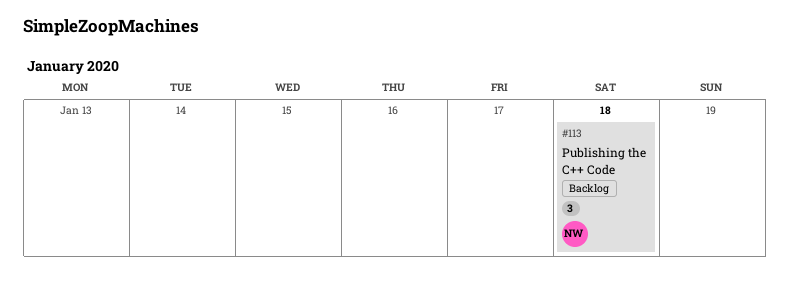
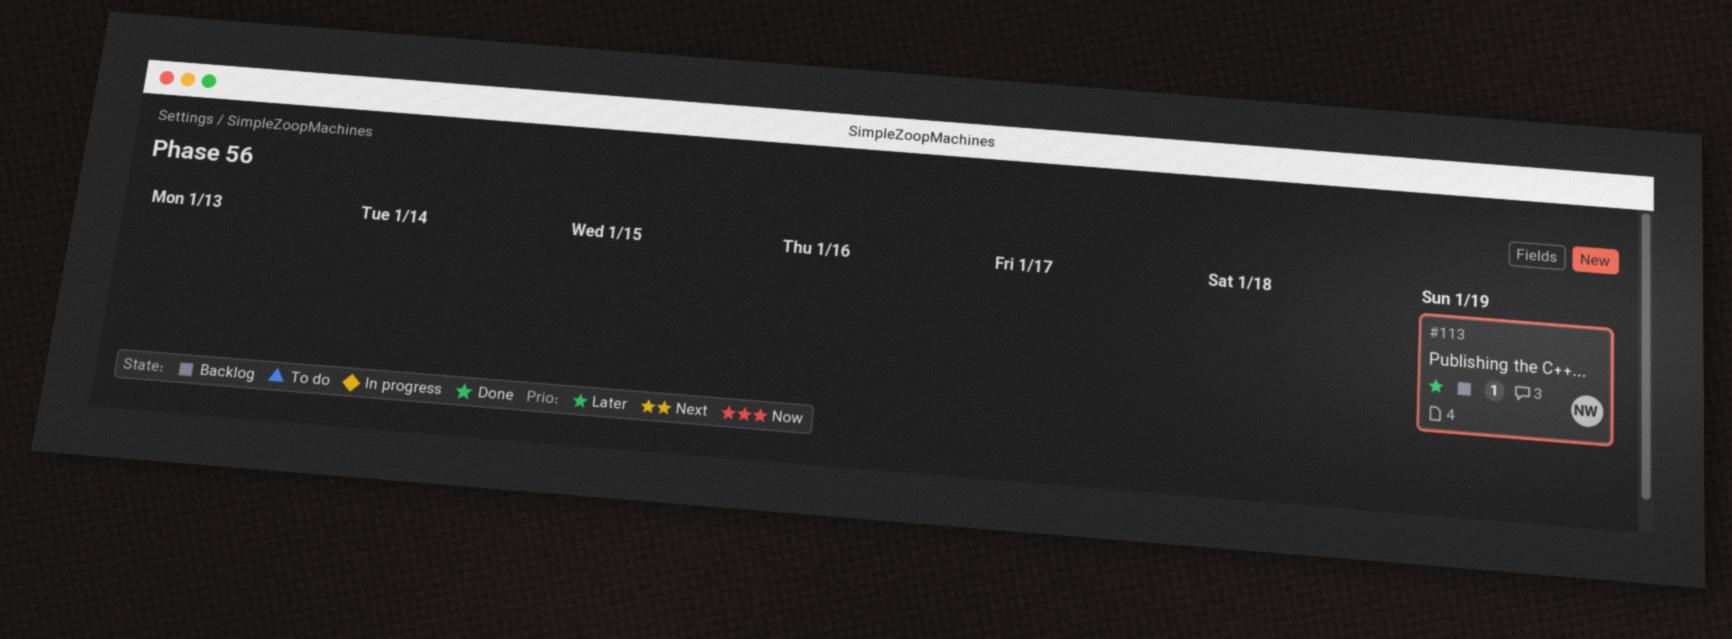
#113, estimate: 3 -> 1
#113, due: Jan 18 -> Jan 19

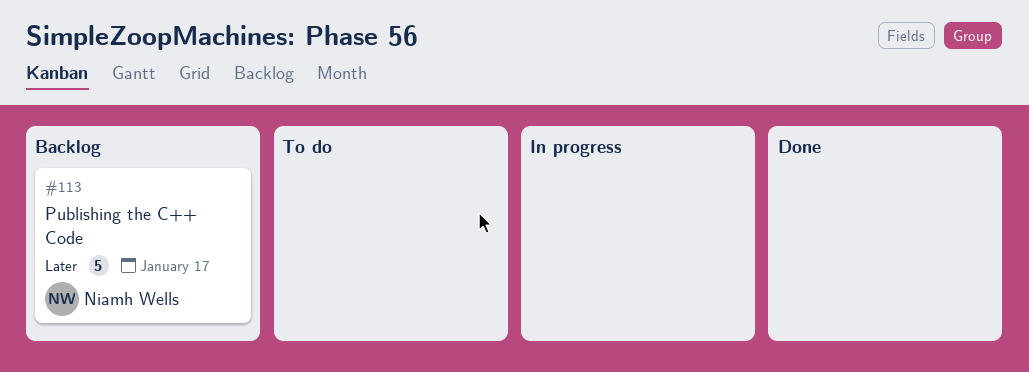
#113, estimate: 1 -> 5
#113, due: Jan 19 -> Jan 17

